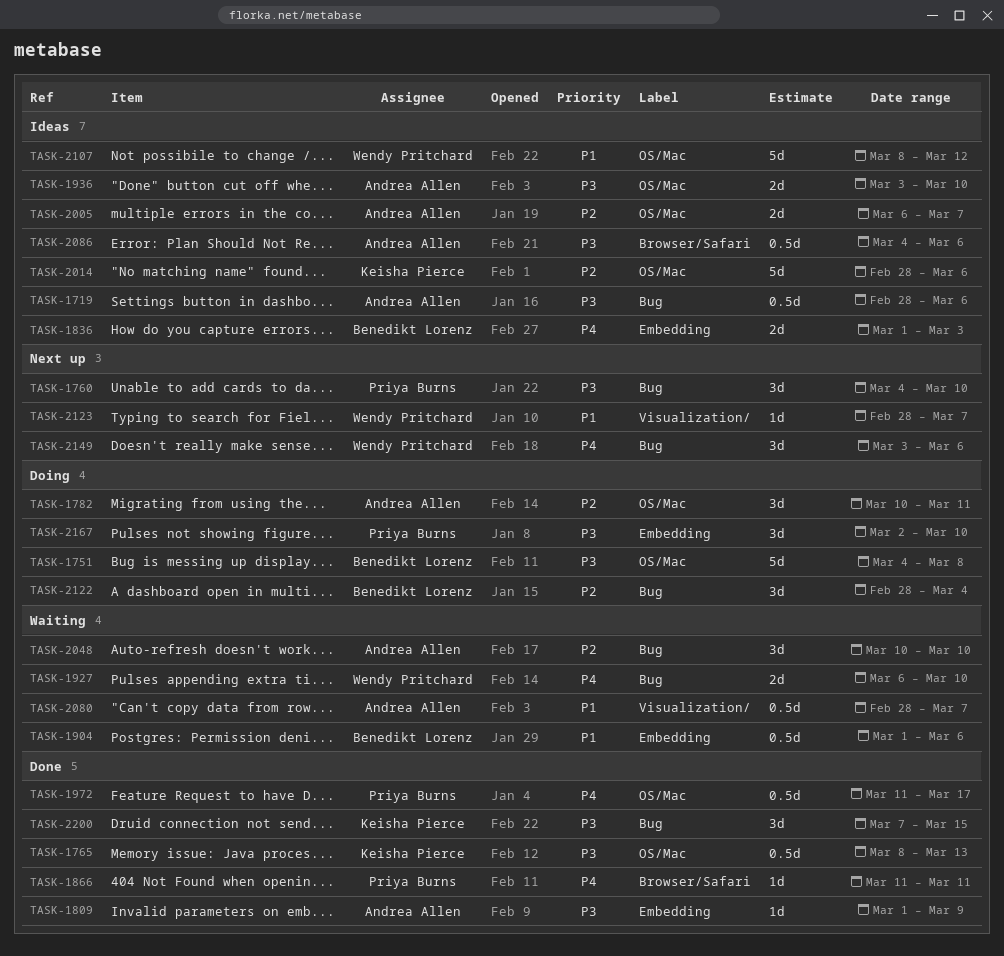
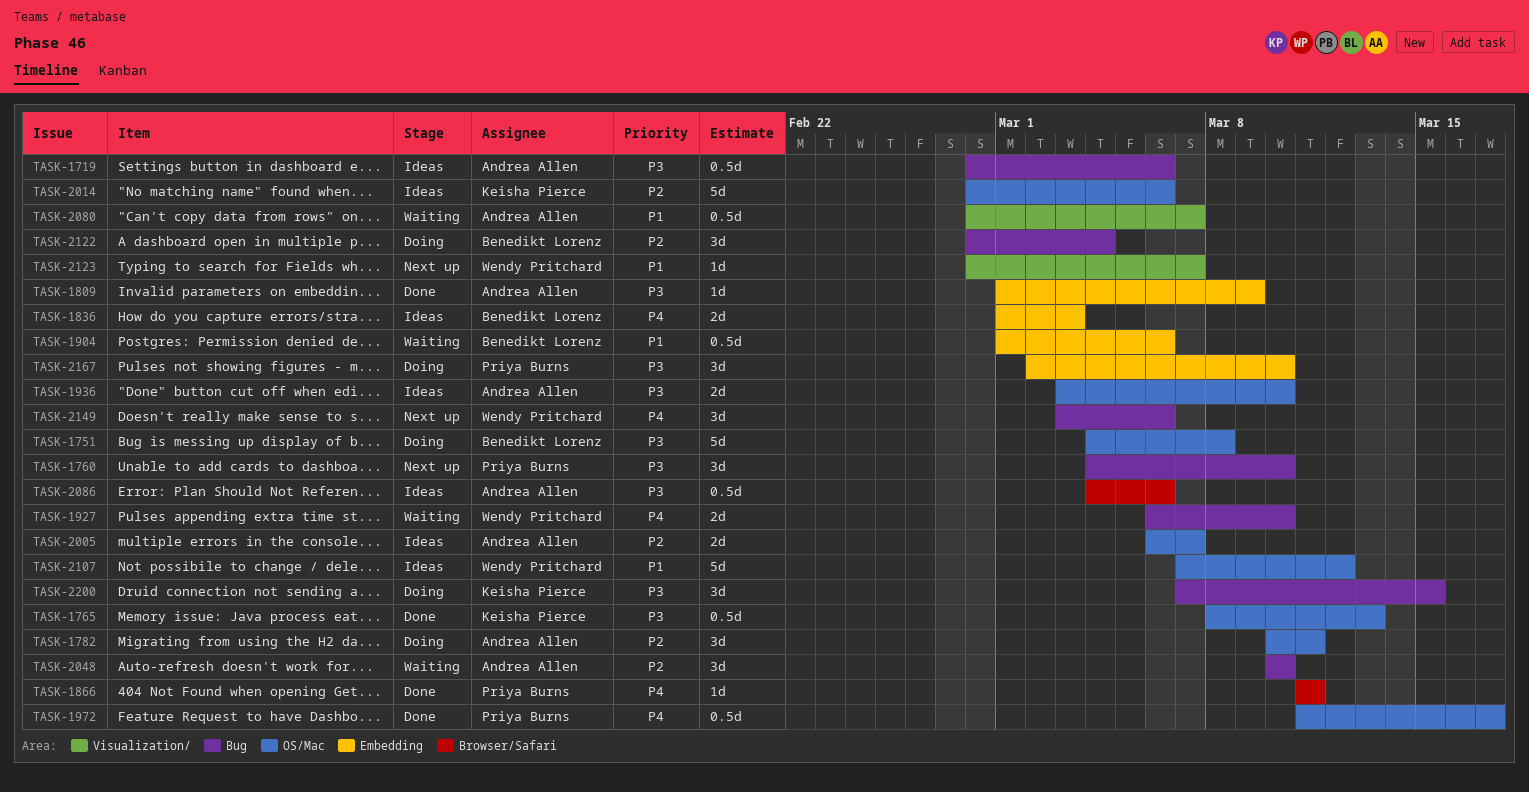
TASK-2107, start: Mar 8 -> Mar 7
TASK-2200, status: Done -> Doing

